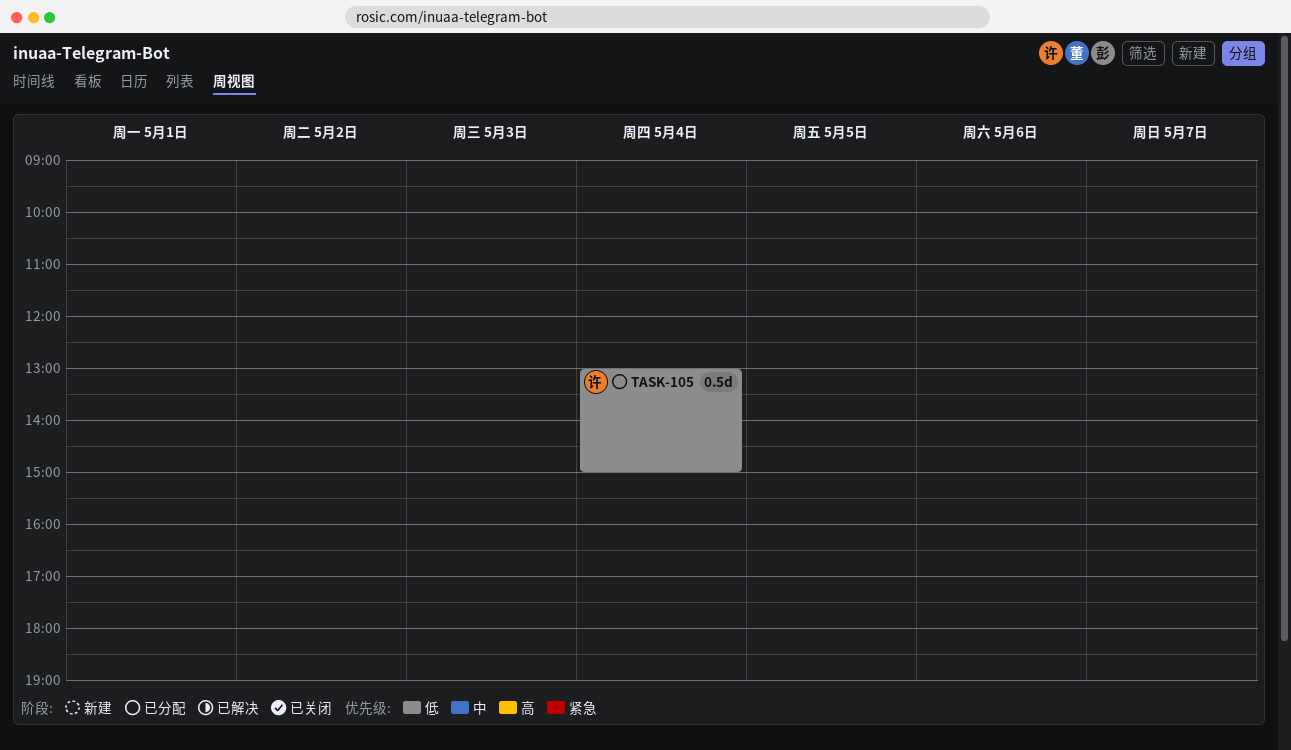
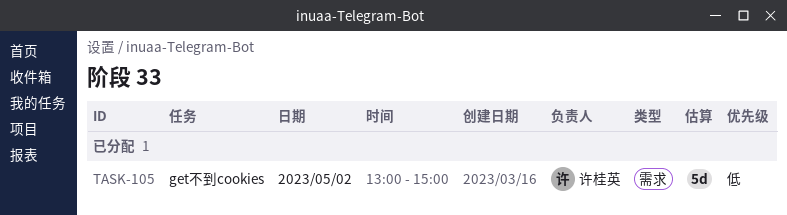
TASK-105, estimate: 0.5d -> 5d
TASK-105, day: May 4 -> May 2

